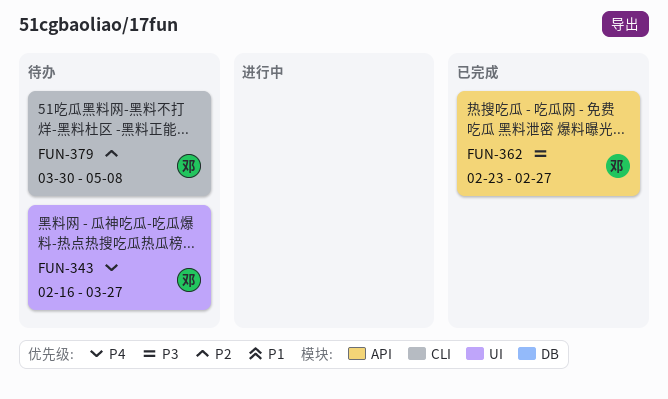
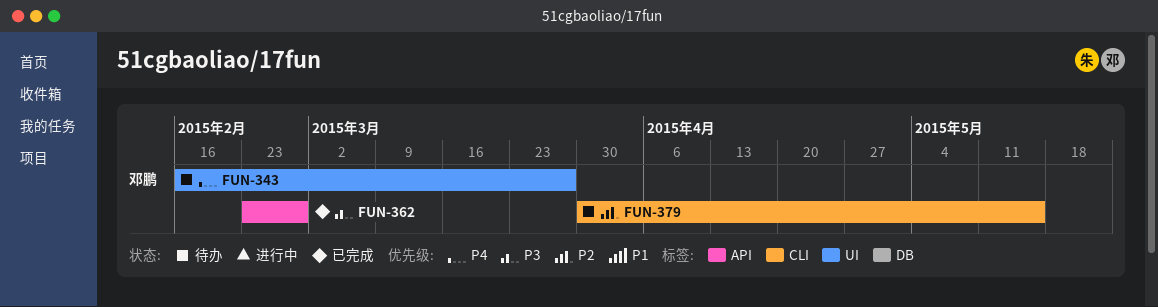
FUN-379, due: May 8 -> May 15

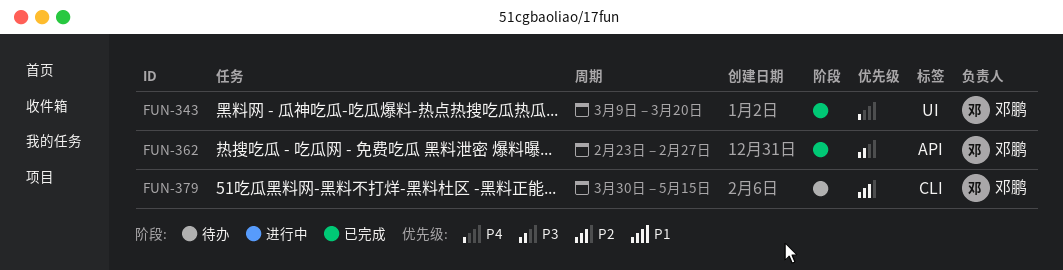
FUN-343, status: 待办 -> 已完成
FUN-343, start: Feb 16 -> Mar 9
FUN-343, due: Mar 27 -> Mar 20

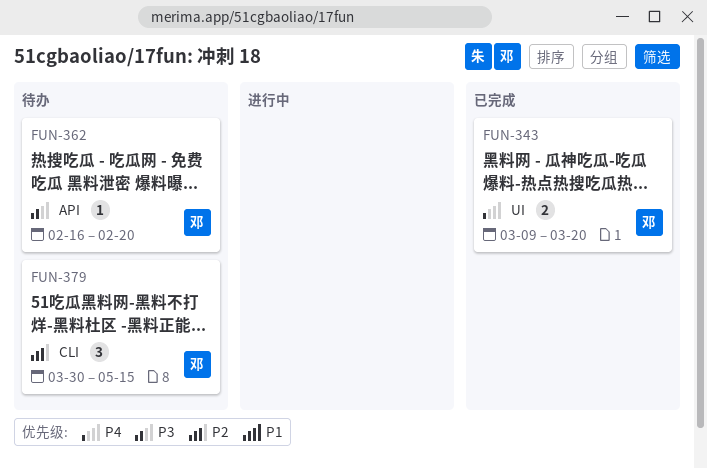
FUN-362, status: 已完成 -> 待办
FUN-362, start: Feb 23 -> Feb 16
FUN-362, due: Feb 27 -> Feb 20

